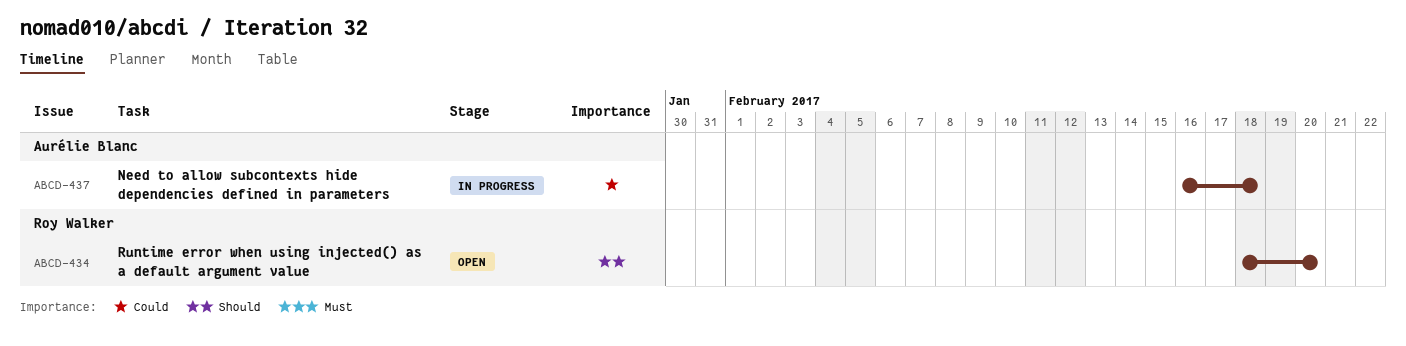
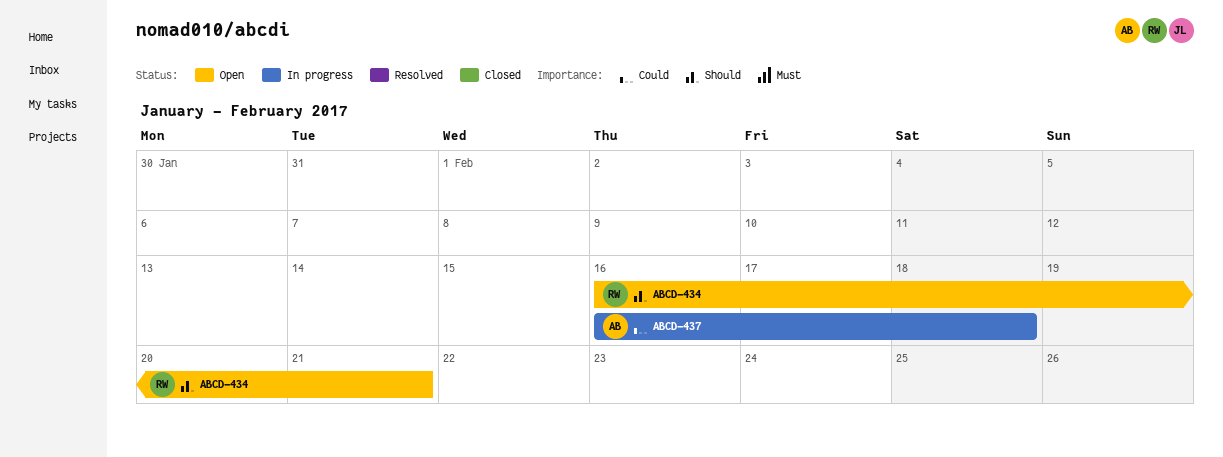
ABCD-434, start: Feb 18 -> Feb 16
ABCD-434, due: Feb 20 -> Feb 21

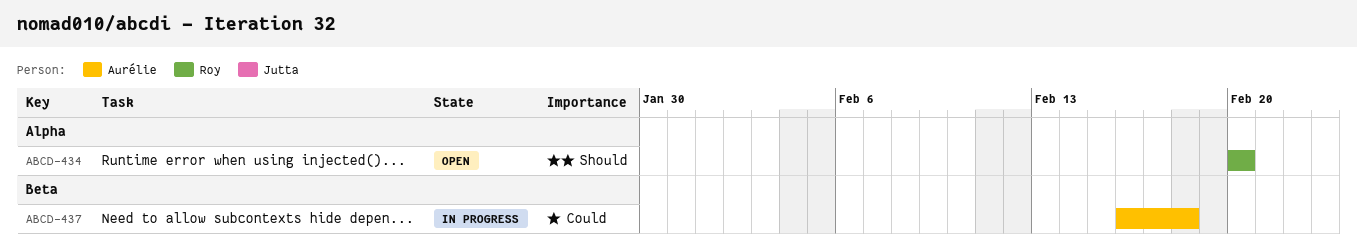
ABCD-434, start: Feb 16 -> Feb 20
ABCD-434, due: Feb 21 -> Feb 20

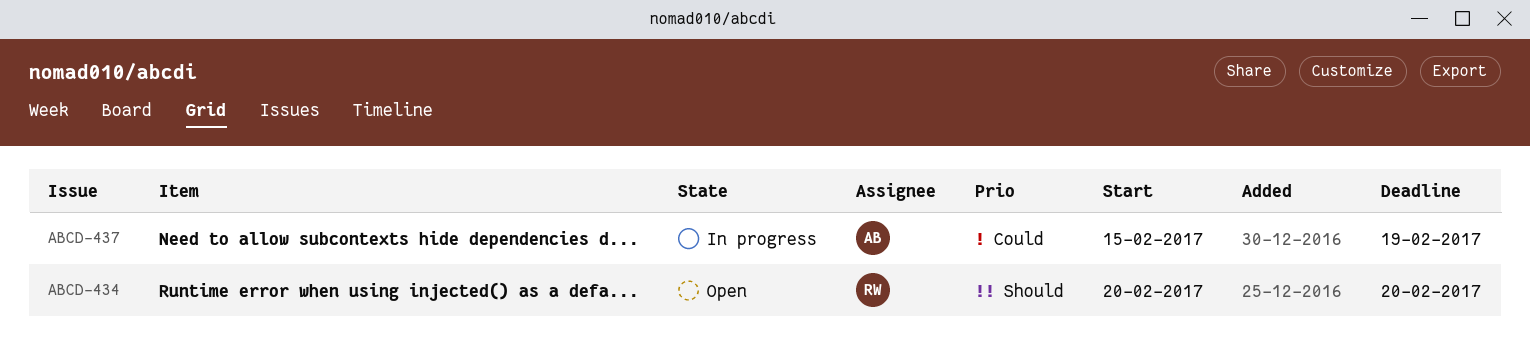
ABCD-437, start: Feb 16 -> Feb 15
ABCD-437, due: Feb 18 -> Feb 19

